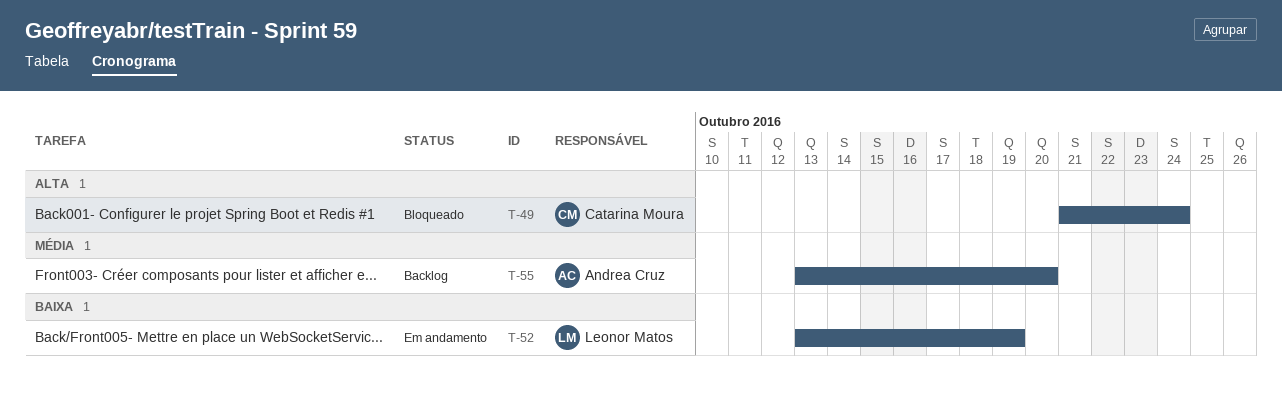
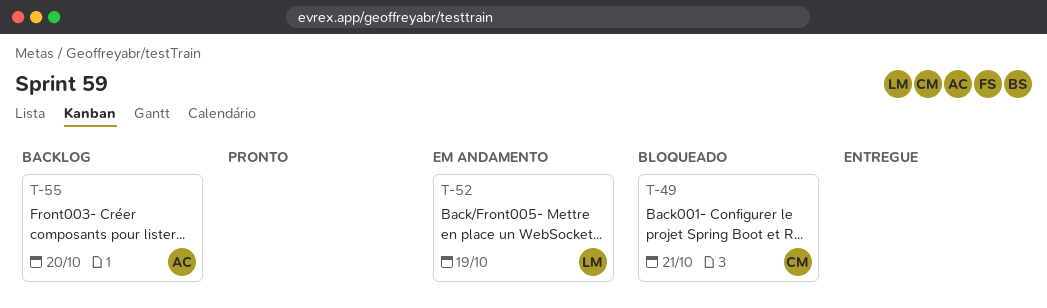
T-49, due: Oct 24 -> Oct 21

